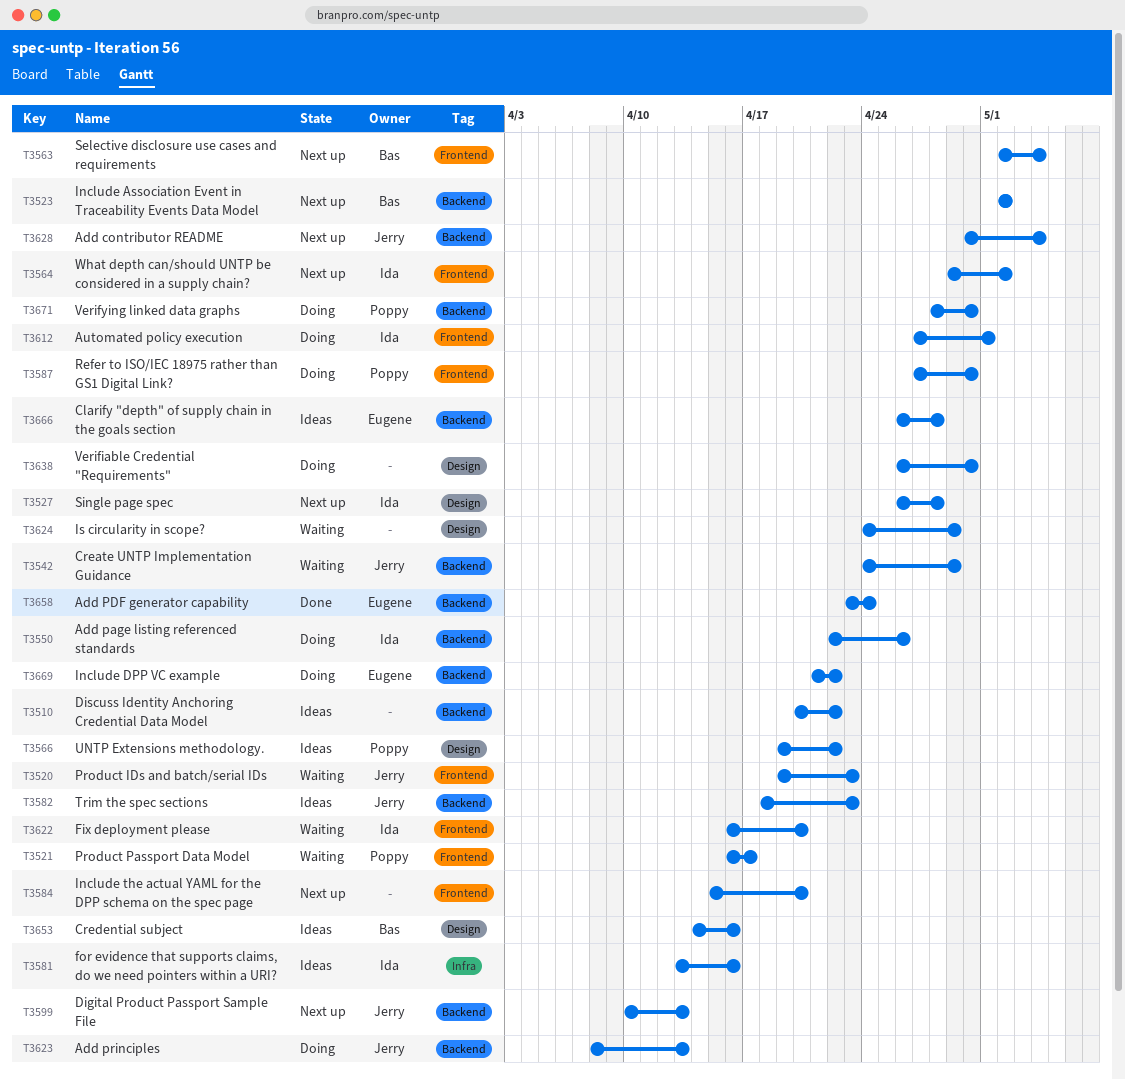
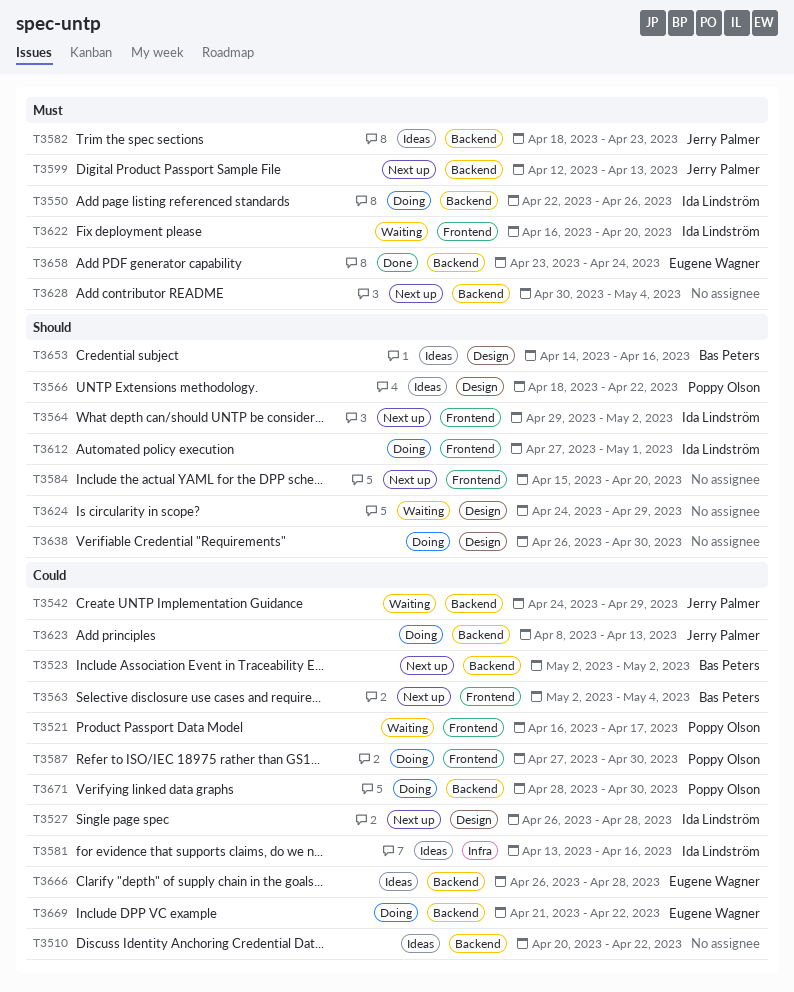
T3520: present -> none
T3566, start: Apr 19 -> Apr 18
T3599, start: Apr 10 -> Apr 12
T3628, owner: Jerry Palmer -> none

